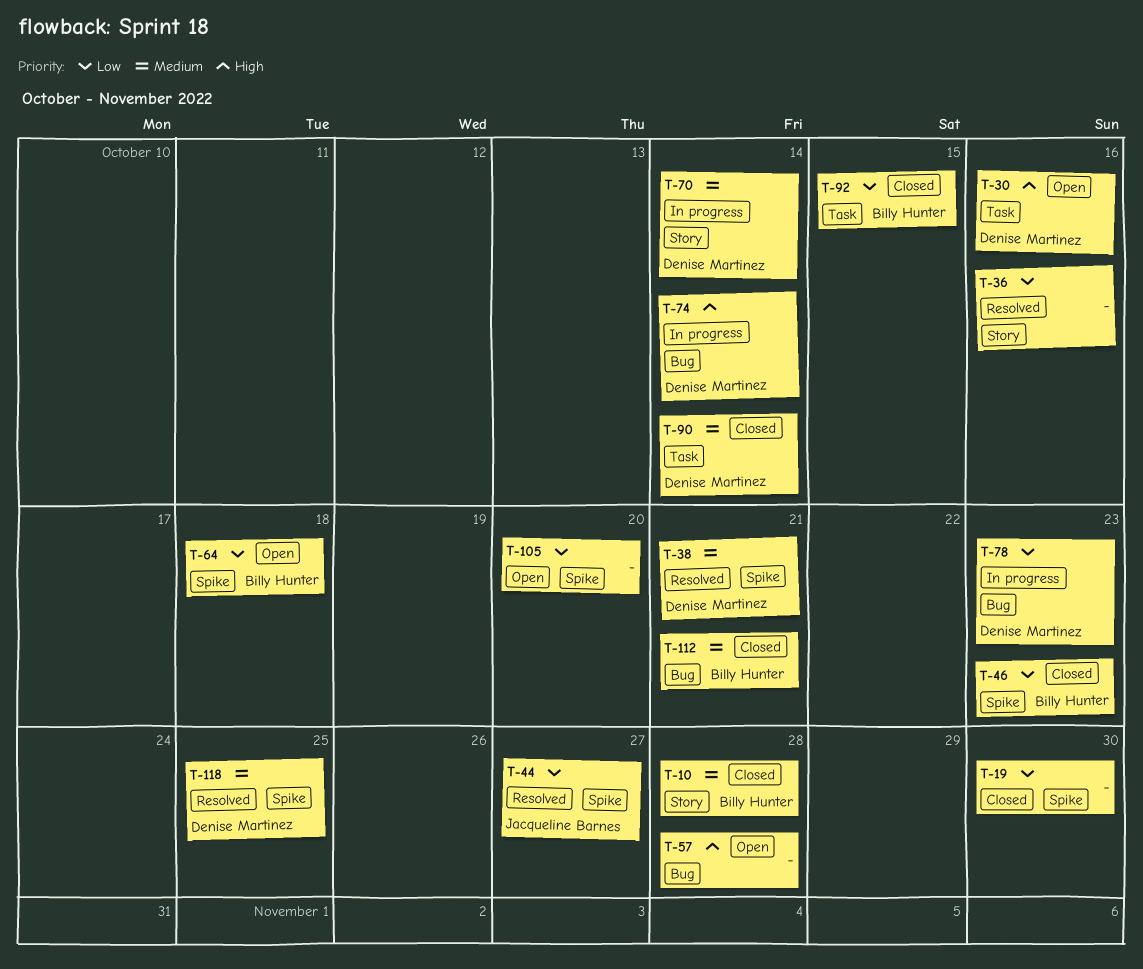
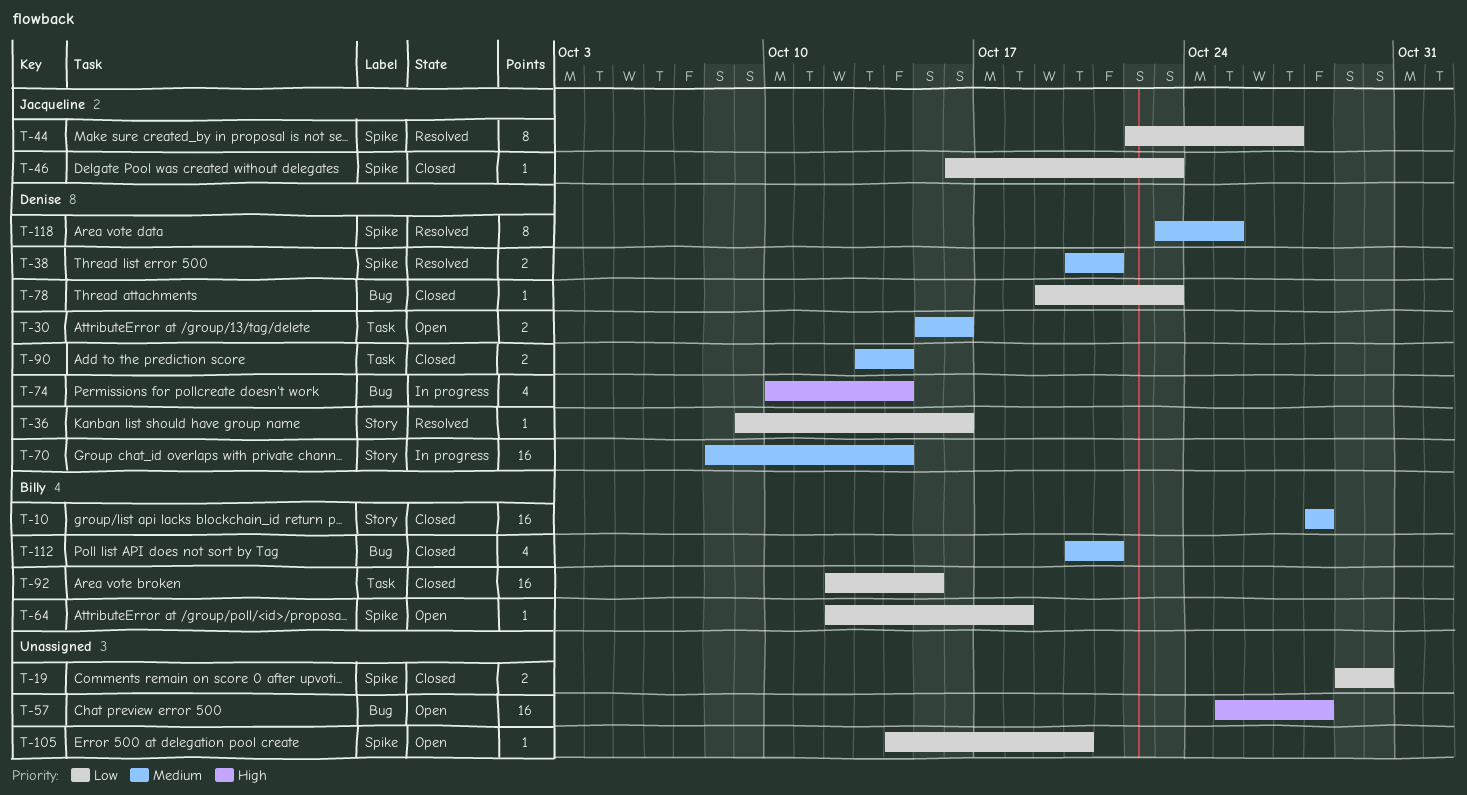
T-30, priority: High -> Medium
T-36, owner: none -> Denise Martinez
T-46, owner: Billy Hunter -> Jacqueline Barnes
T-78, status: In progress -> Closed

